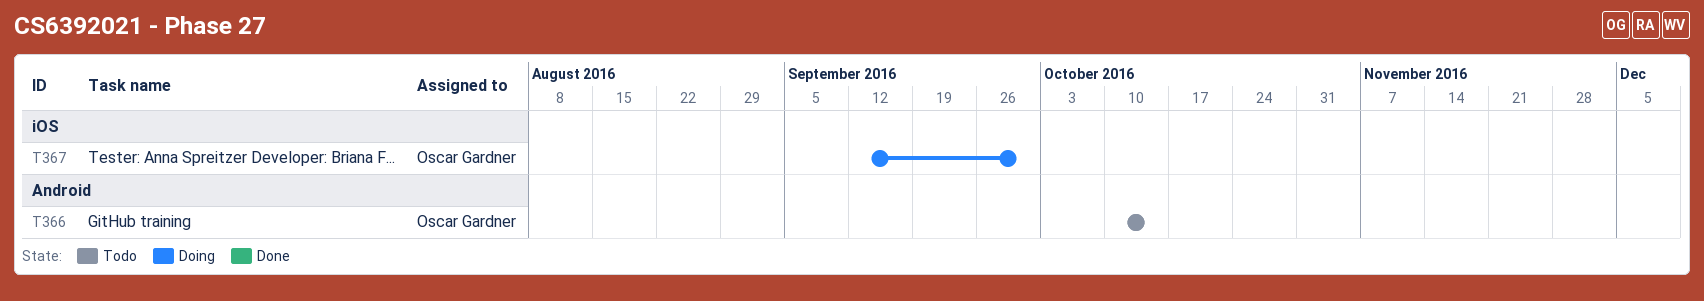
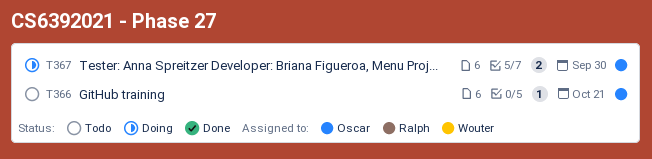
T366, due: Oct 14 -> Oct 21

